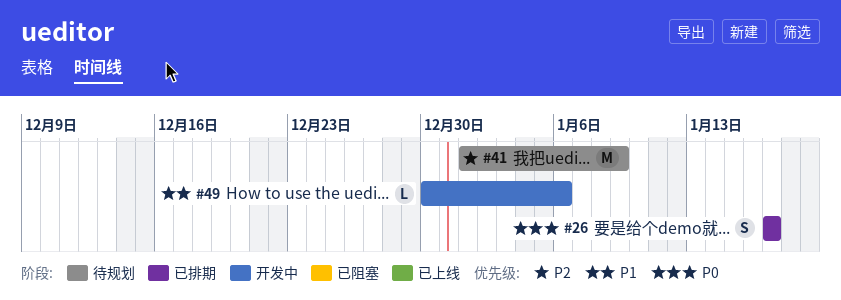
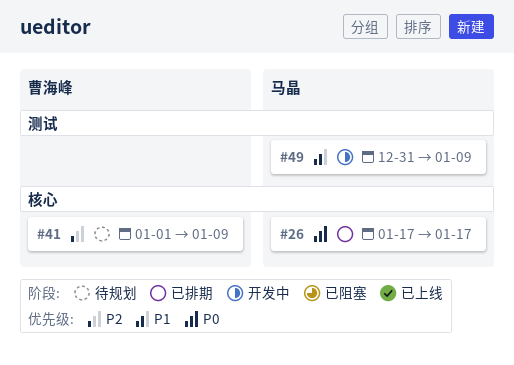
#49, start: Dec 30 -> Dec 31
#49, due: Jan 6 -> Jan 9

